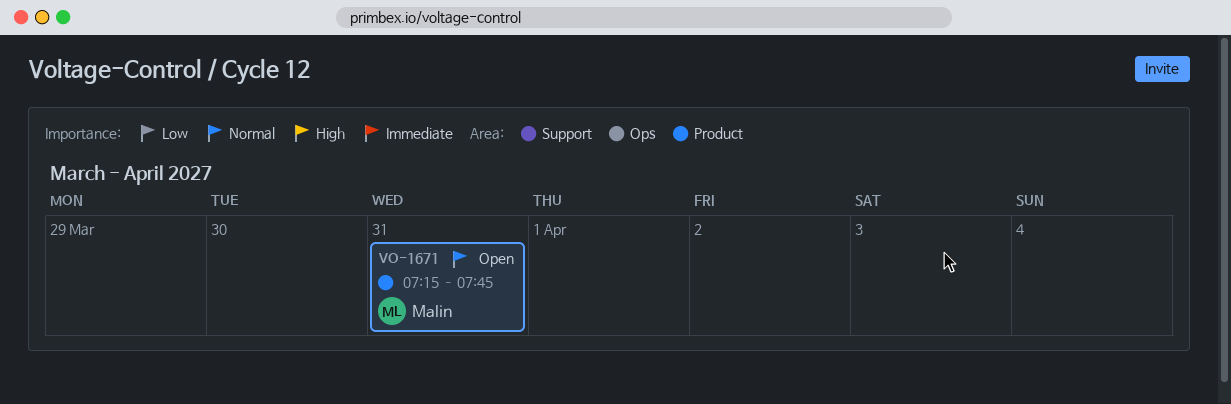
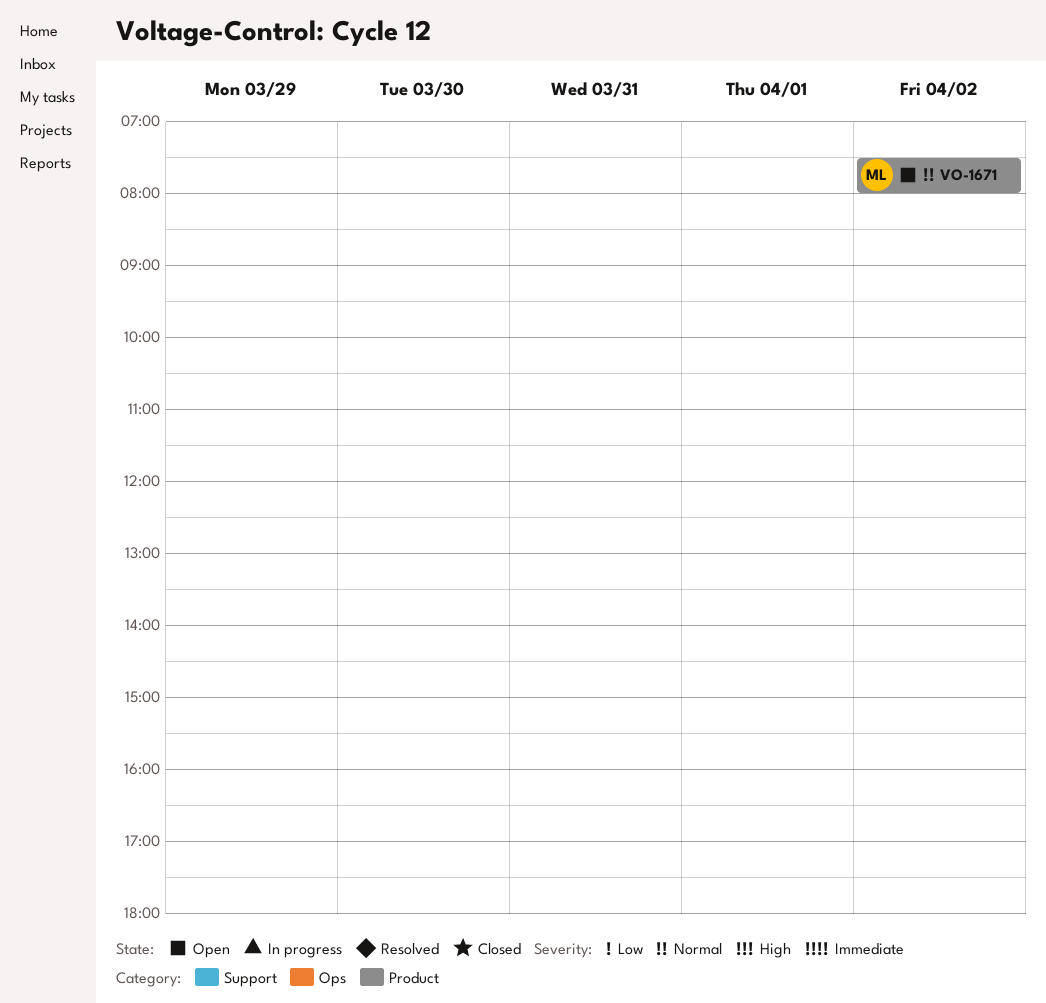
VO-1671, day: Mar 31 -> Apr 2
VO-1671, begins: 07:15 -> 07:30
VO-1671, ends: 07:45 -> 08:00

